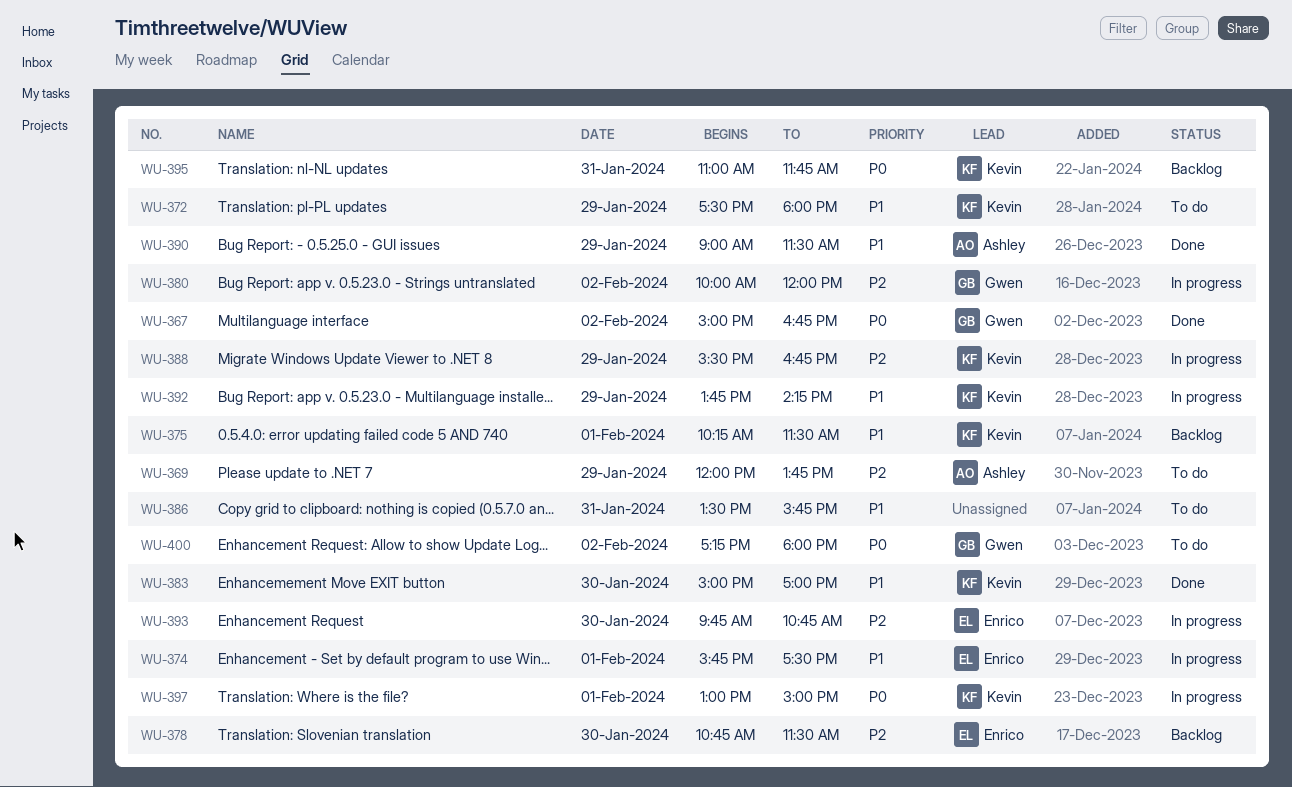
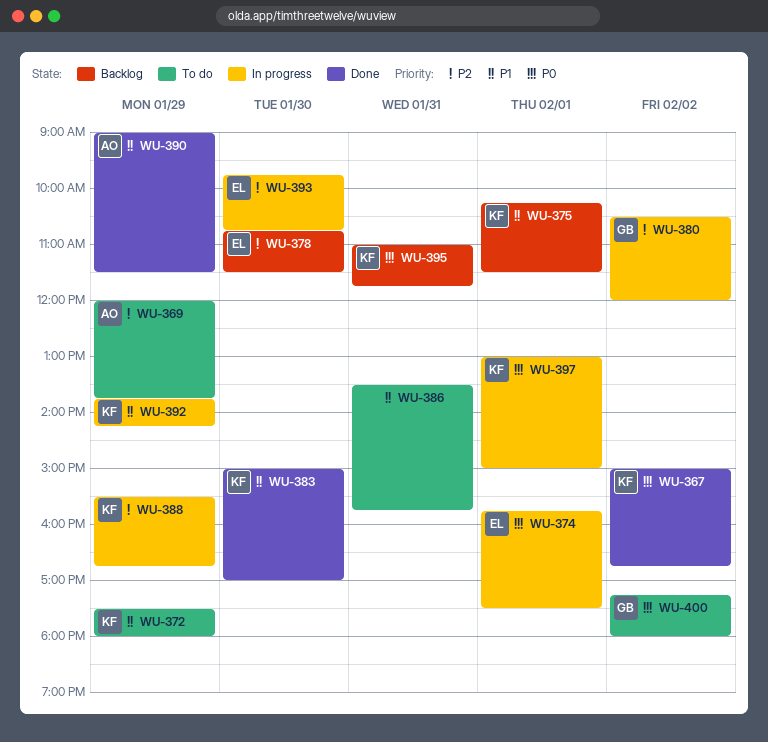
WU-367, owner: Gwen -> Kevin
WU-374, priority: P1 -> P0
WU-380, begins: 10:00 -> 10:30

